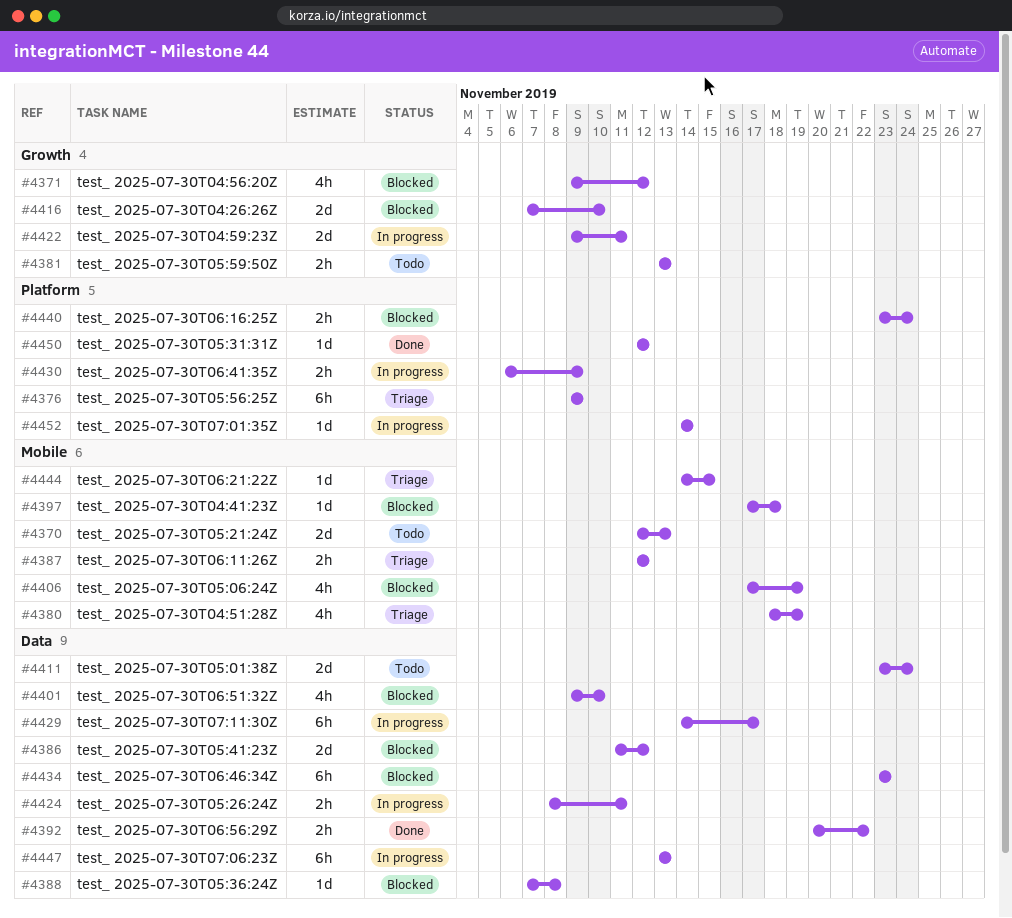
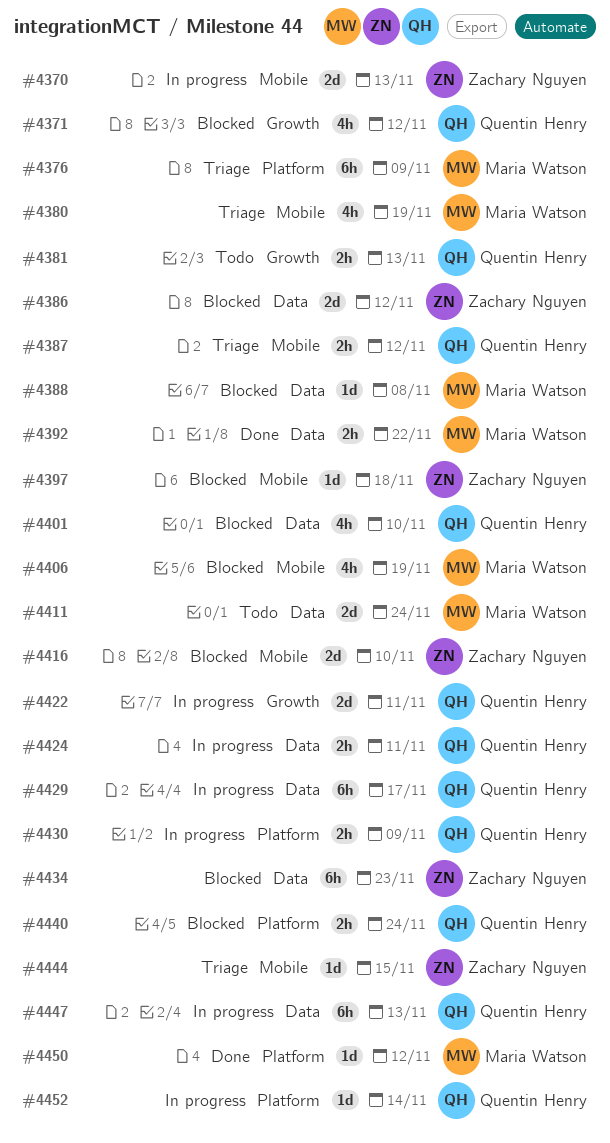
#4370, status: Todo -> In progress
#4416, label: Growth -> Mobile

